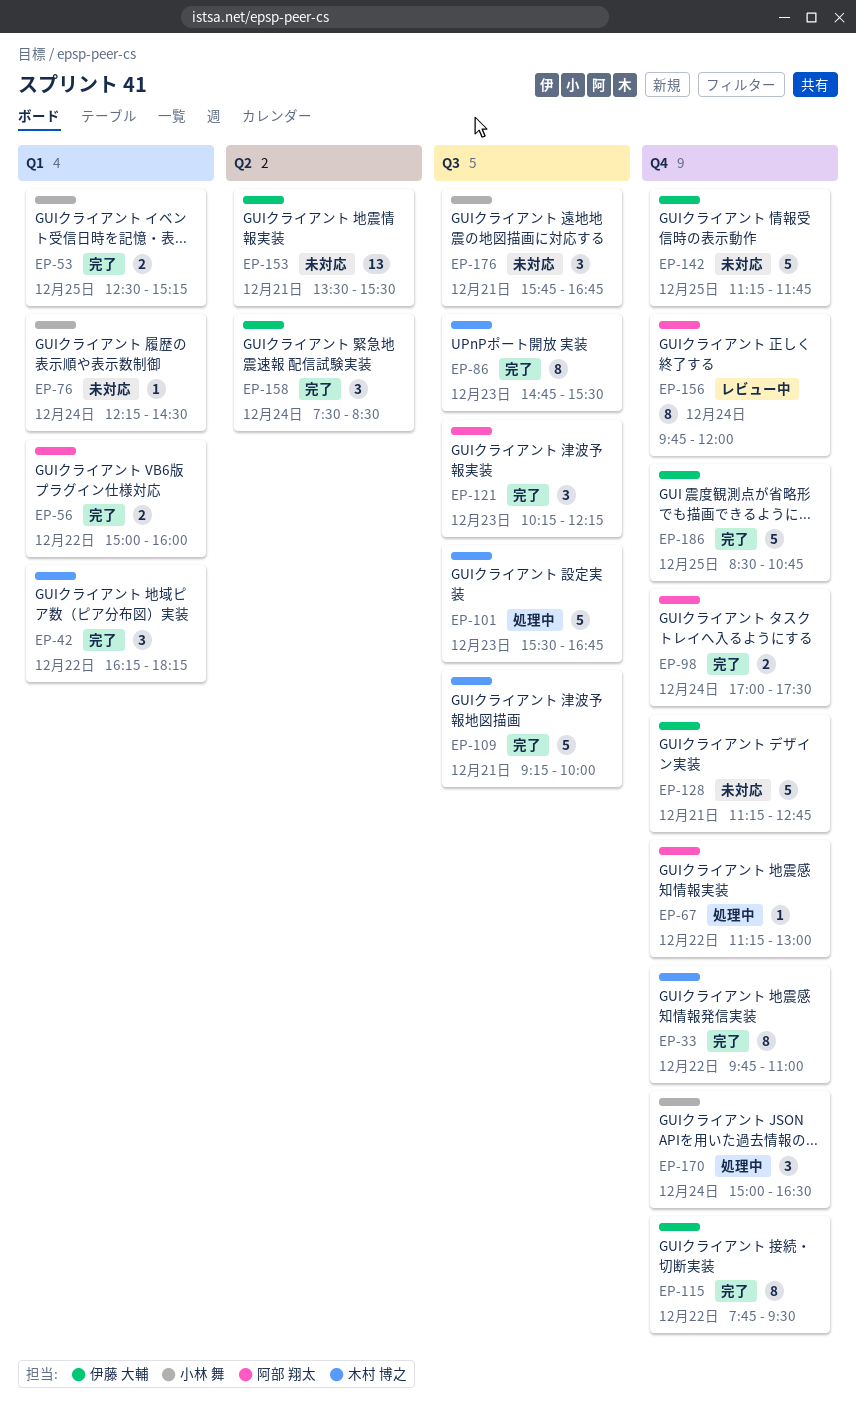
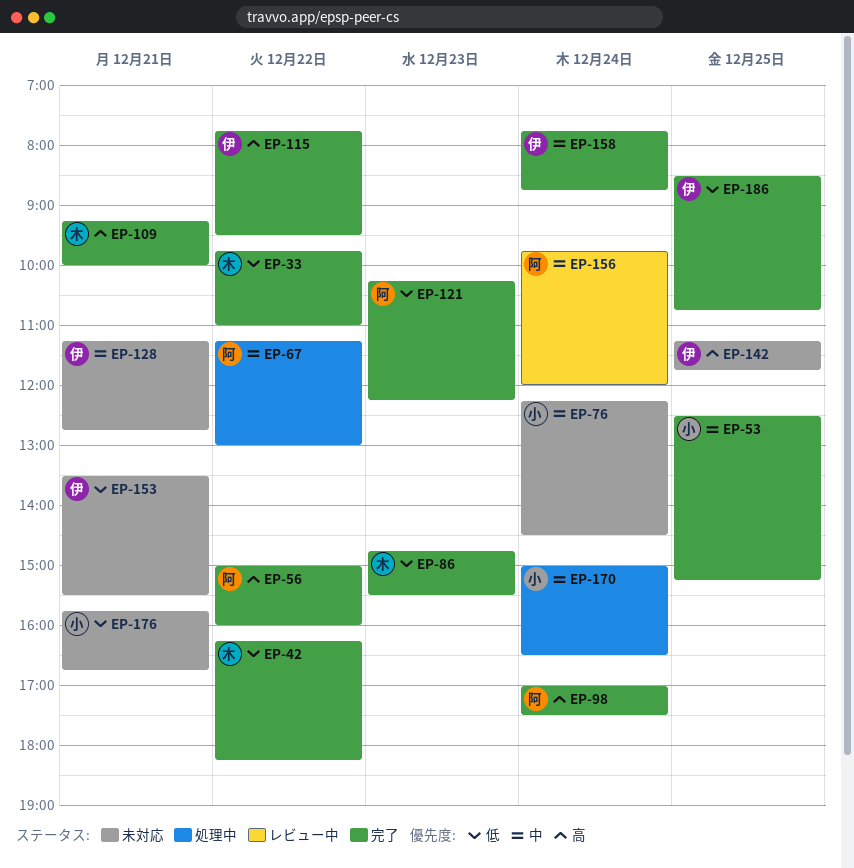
EP-101: present -> none
EP-158, begins: 07:30 -> 07:45
EP-158, ends: 08:30 -> 08:45

